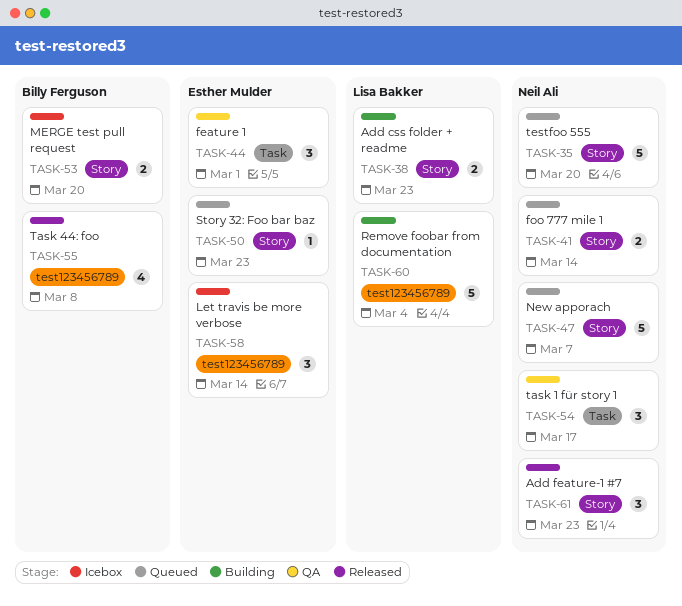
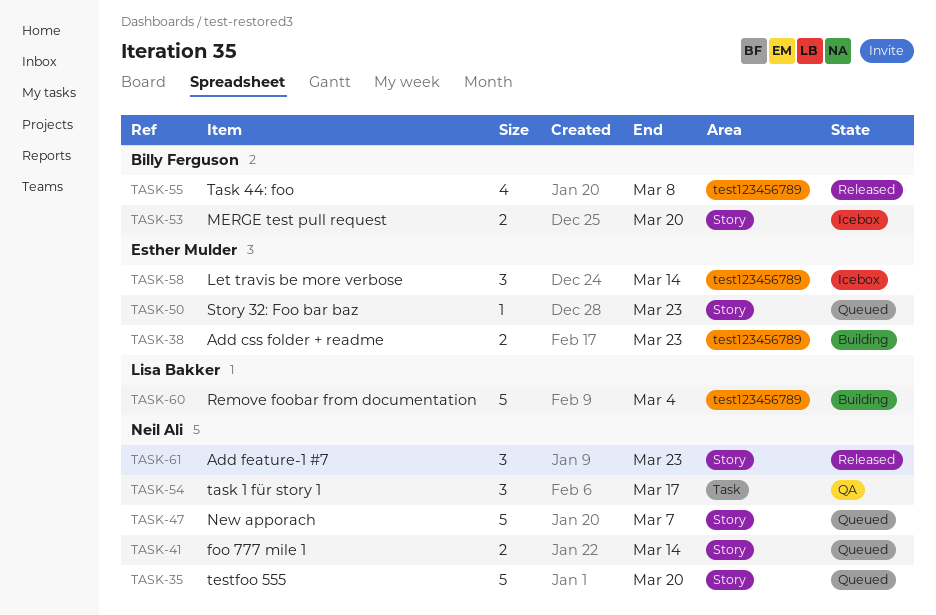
TASK-38, owner: Lisa Bakker -> Esther Mulder
TASK-38, label: Story -> test123456789
TASK-44: present -> none

